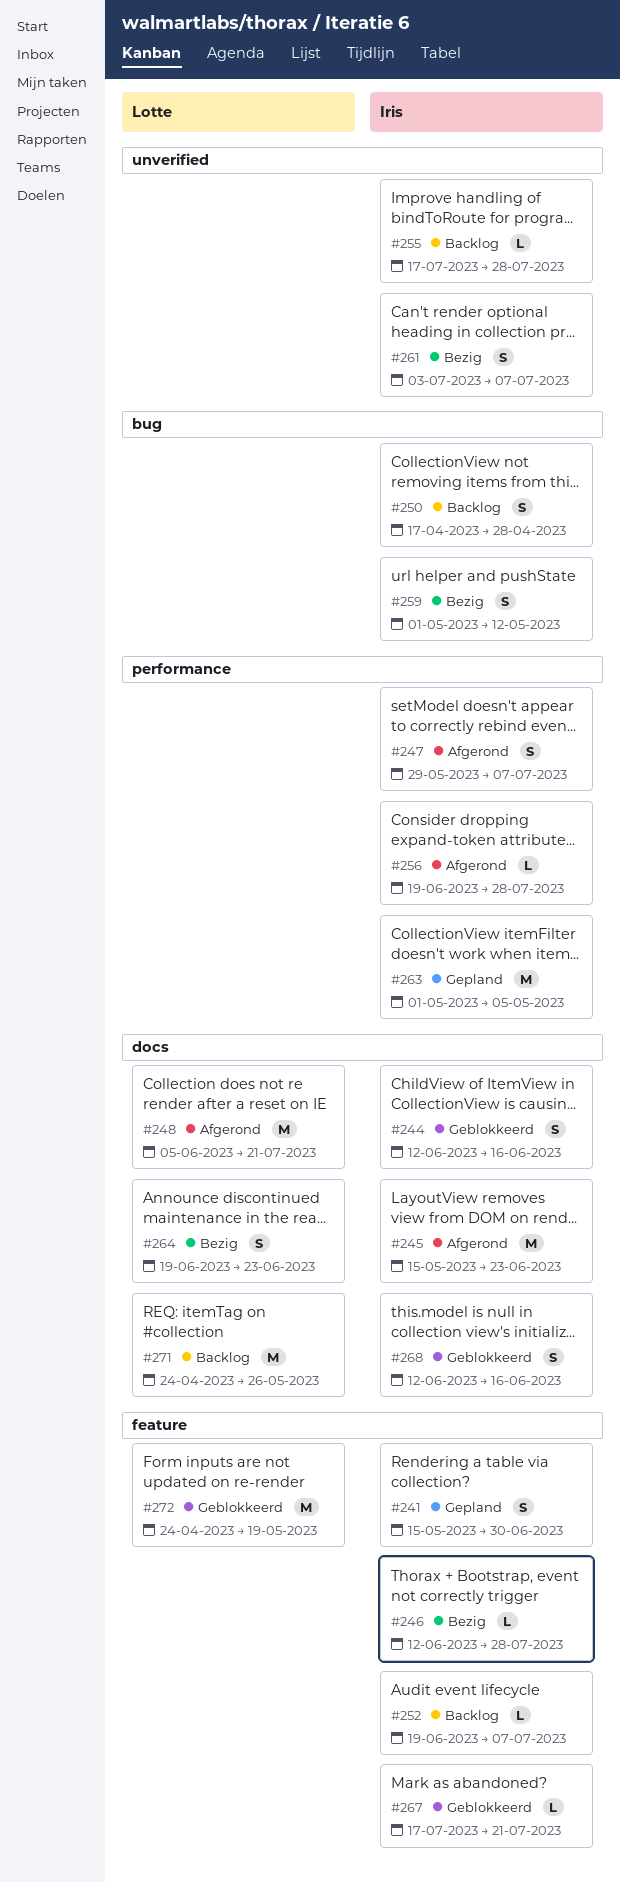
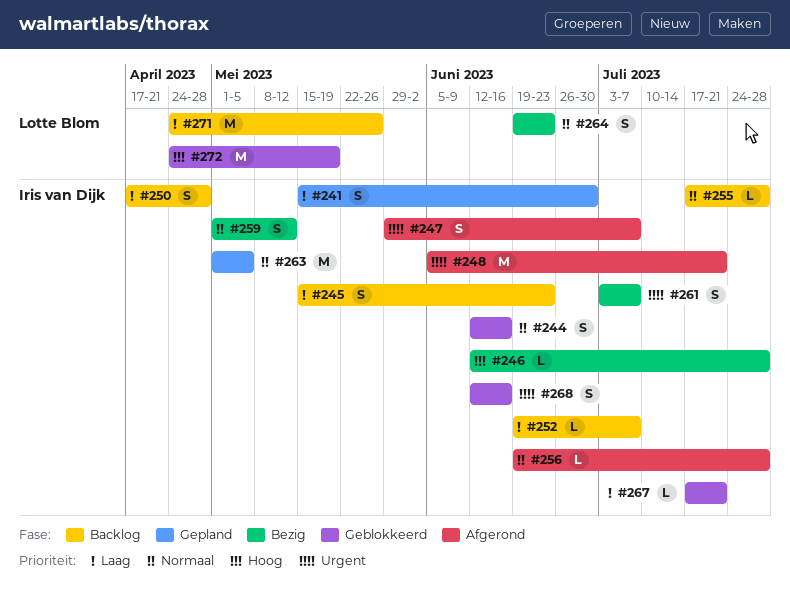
#245, status: Afgerond -> Backlog
#245, estimate: M -> S
#248, owner: Lotte Blom -> Iris van Dijk

